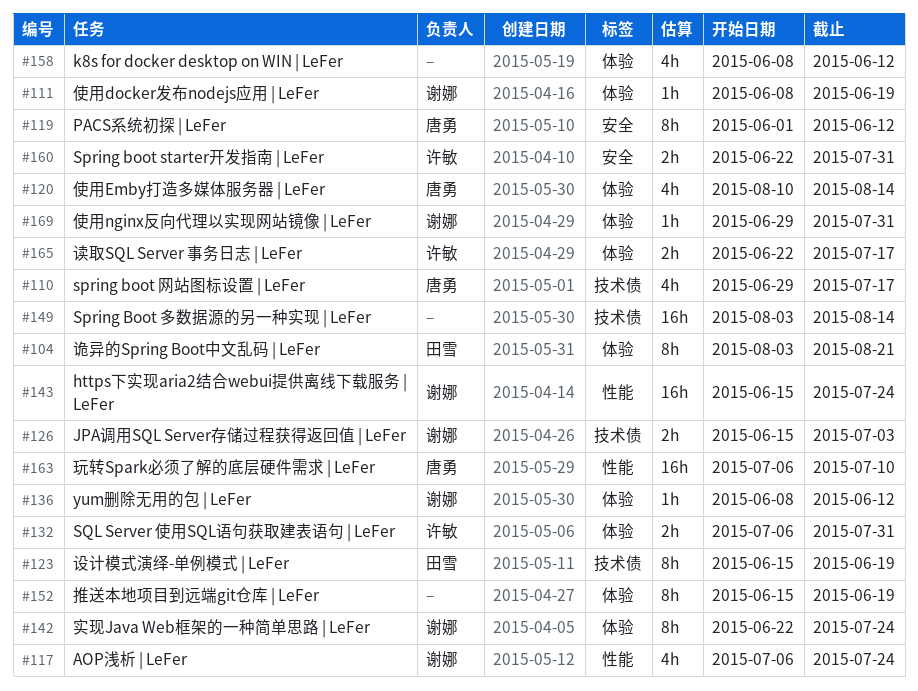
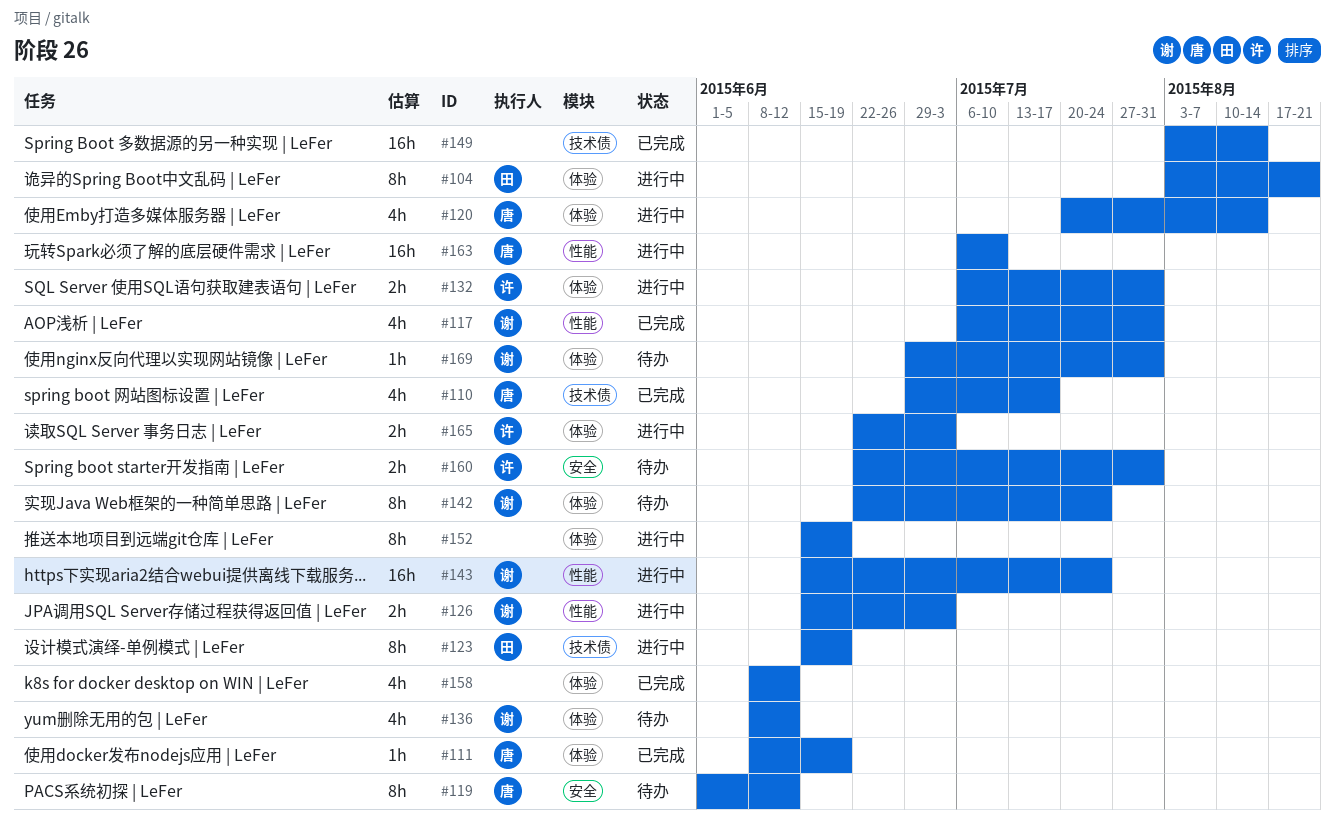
#111, owner: 谢娜 -> 唐勇
#117, due: Jul 24 -> Jul 31
#120, start: Aug 10 -> Jul 20
#126, label: 技术债 -> 性能
#136, estimate: 1h -> 4h
#165, due: Jul 17 -> Jul 3

